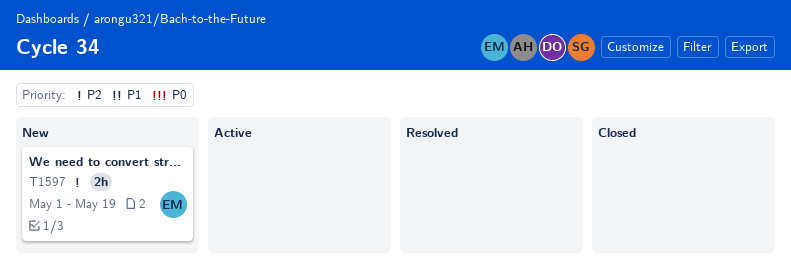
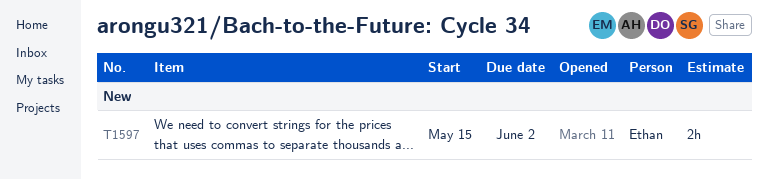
T1597, start: May 1 -> May 15
T1597, due: May 19 -> Jun 2

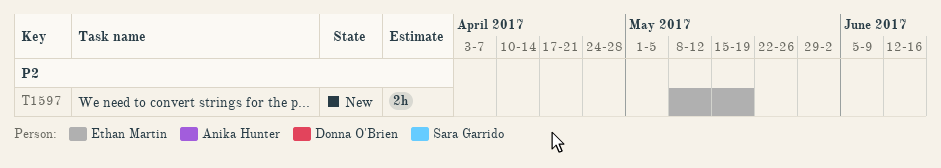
T1597, start: May 15 -> May 8
T1597, due: Jun 2 -> May 19

